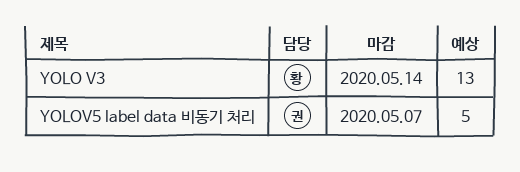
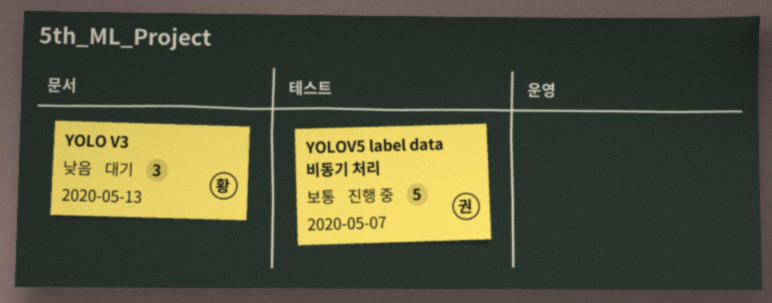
YOLO V3, estimate: 13 -> 3
YOLO V3, due: May 14 -> May 13

